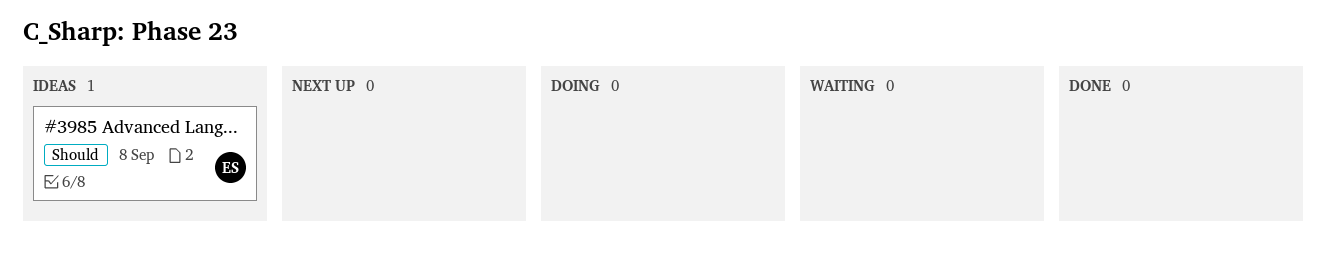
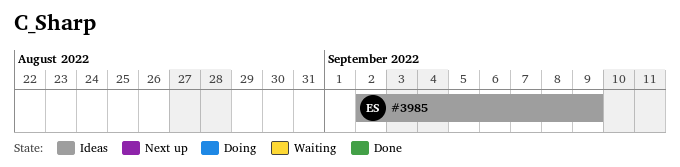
#3985, due: Sep 8 -> Sep 9

